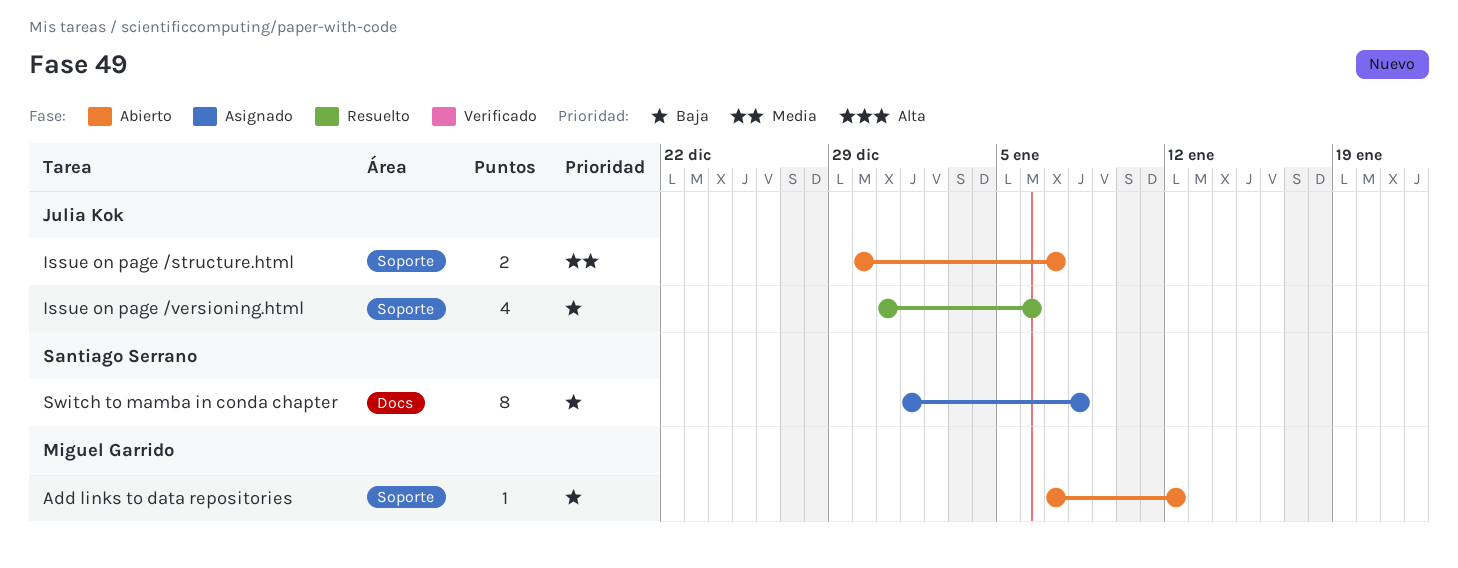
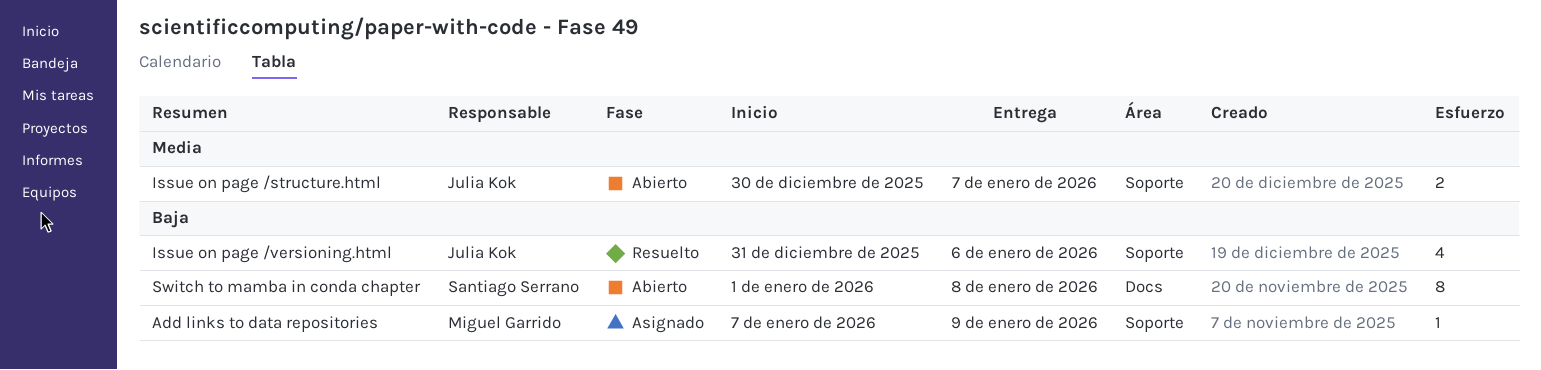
Add links to data repositories, status: Abierto -> Asignado
Add links to data repositories, due: Jan 12 -> Jan 9
Switch to mamba in conda chapter, status: Asignado -> Abierto

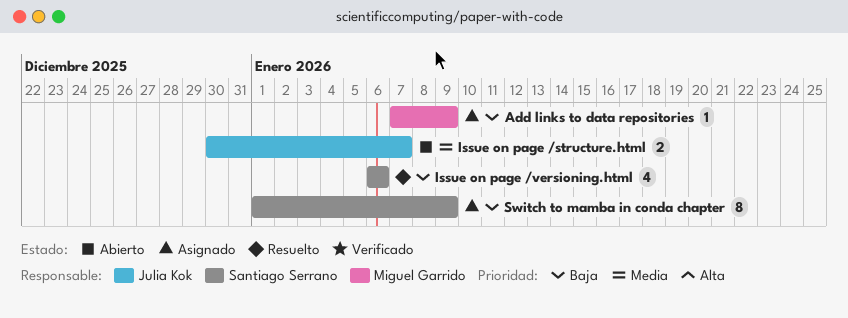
Issue on page /versioning.html, owner: Julia Kok -> Santiago Serrano
Issue on page /versioning.html, start: Dec 31 -> Jan 6
Switch to mamba in conda chapter, status: Abierto -> Asignado
Switch to mamba in conda chapter, due: Jan 8 -> Jan 9

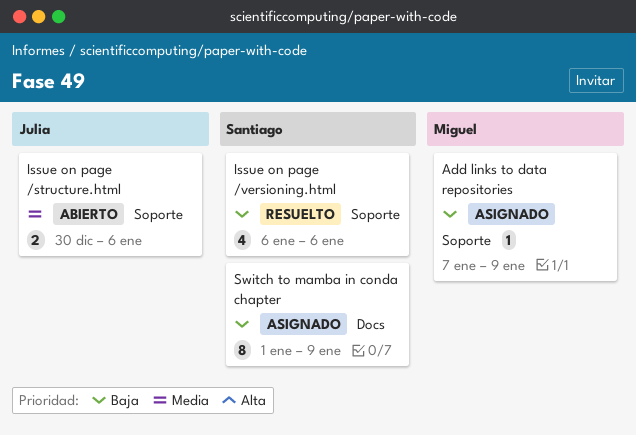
Issue on page /structure.html, due: Jan 7 -> Jan 6

